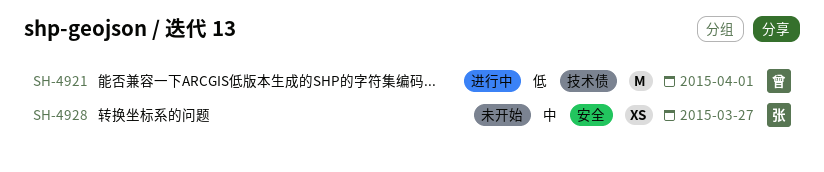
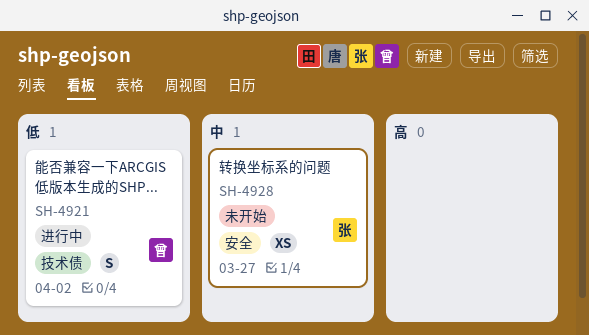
SH-4921, estimate: M -> S
SH-4921, due: Apr 1 -> Apr 2

